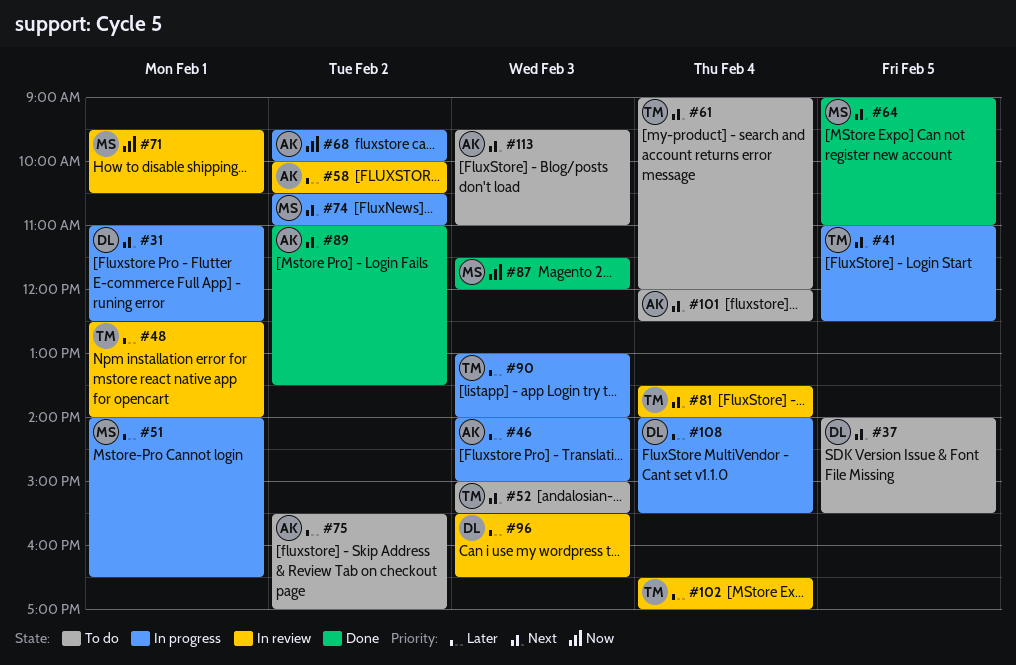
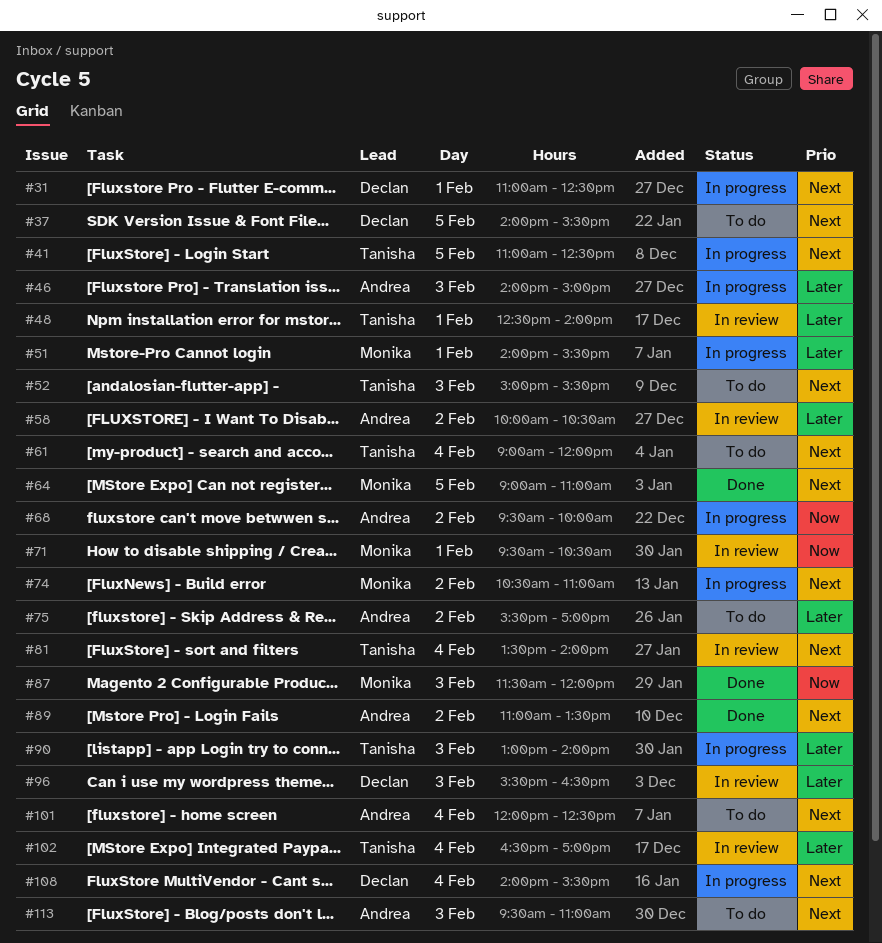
#51, ends: 16:30 -> 15:30
#108, priority: Later -> Next

